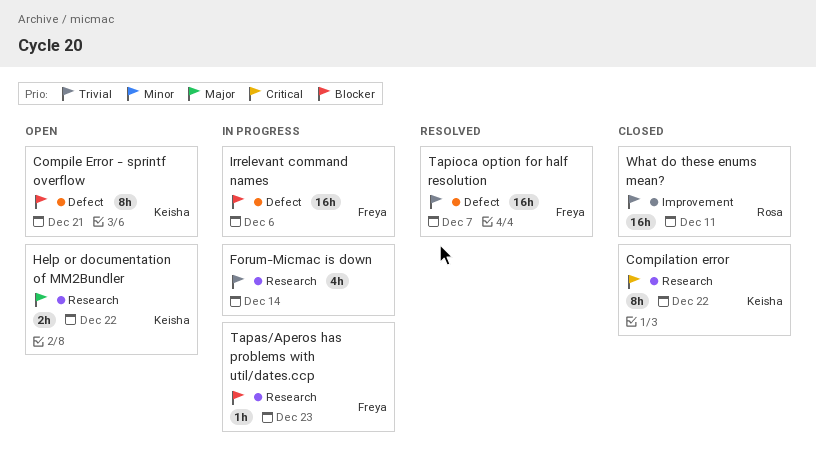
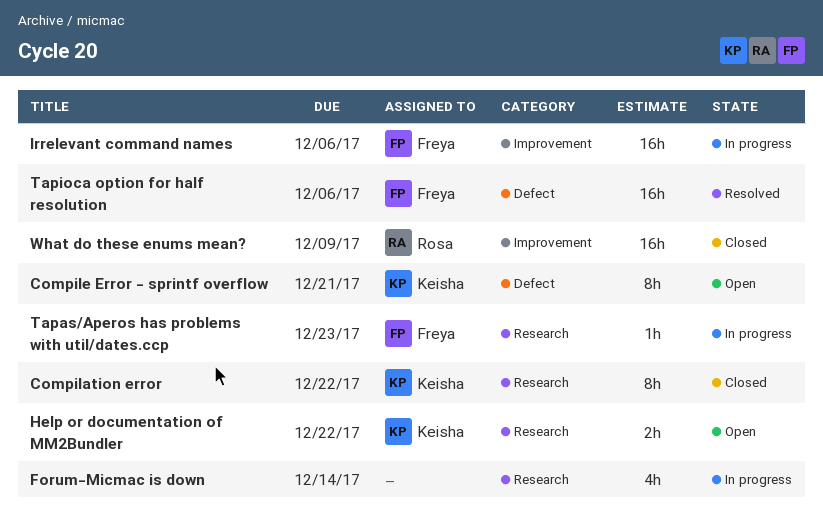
Irrelevant command names, label: Defect -> Improvement
Tapioca option for half resolution, due: Dec 7 -> Dec 6
What do these enums mean?, due: Dec 11 -> Dec 9

